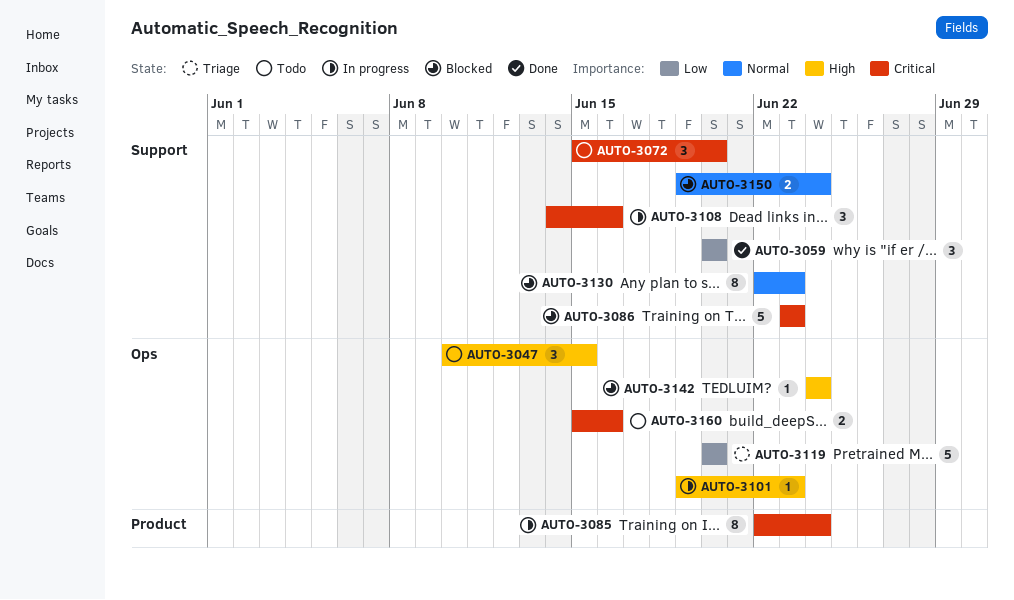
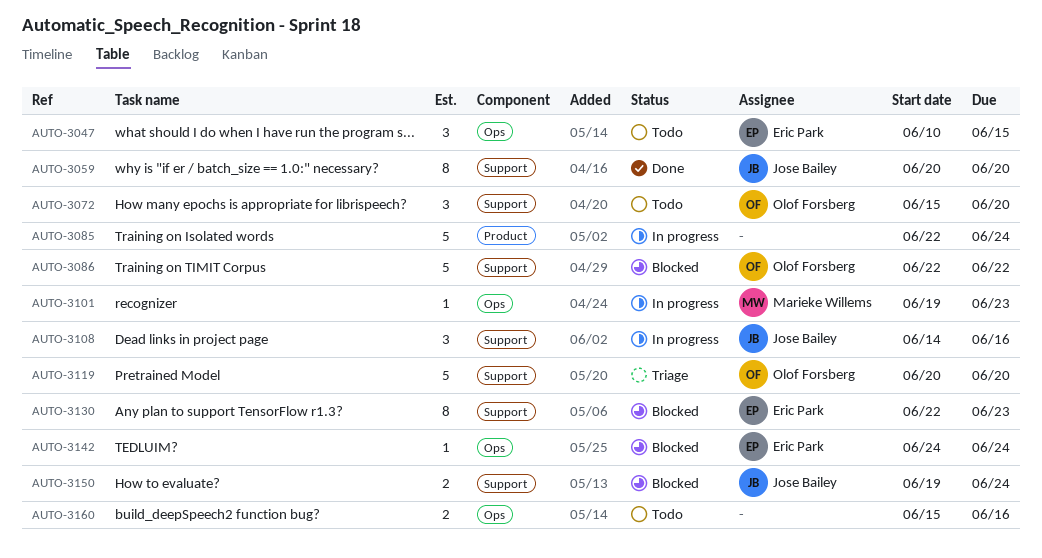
AUTO-3059, estimate: 3 -> 8
AUTO-3085, estimate: 8 -> 5
AUTO-3086, start: Jun 23 -> Jun 22
AUTO-3086, due: Jun 23 -> Jun 22
AUTO-3119, label: Ops -> Support

